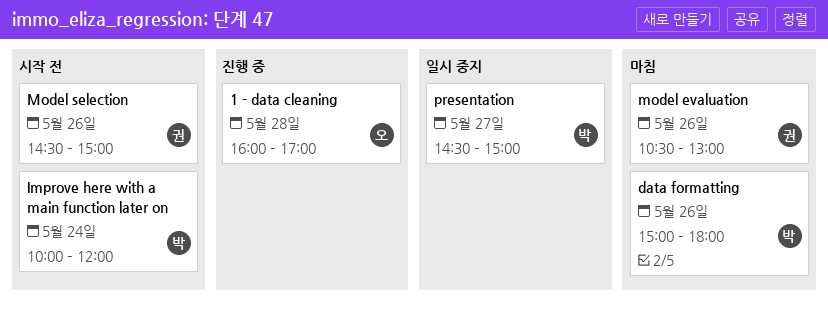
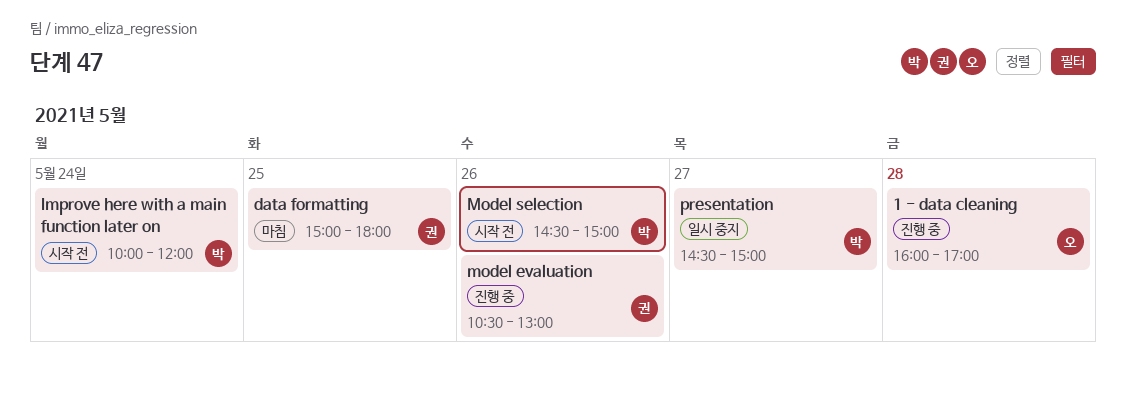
data formatting, owner: 박 -> 권
data formatting, day: May 26 -> May 25
model evaluation, status: 마침 -> 진행 중
Model selection, owner: 권 -> 박

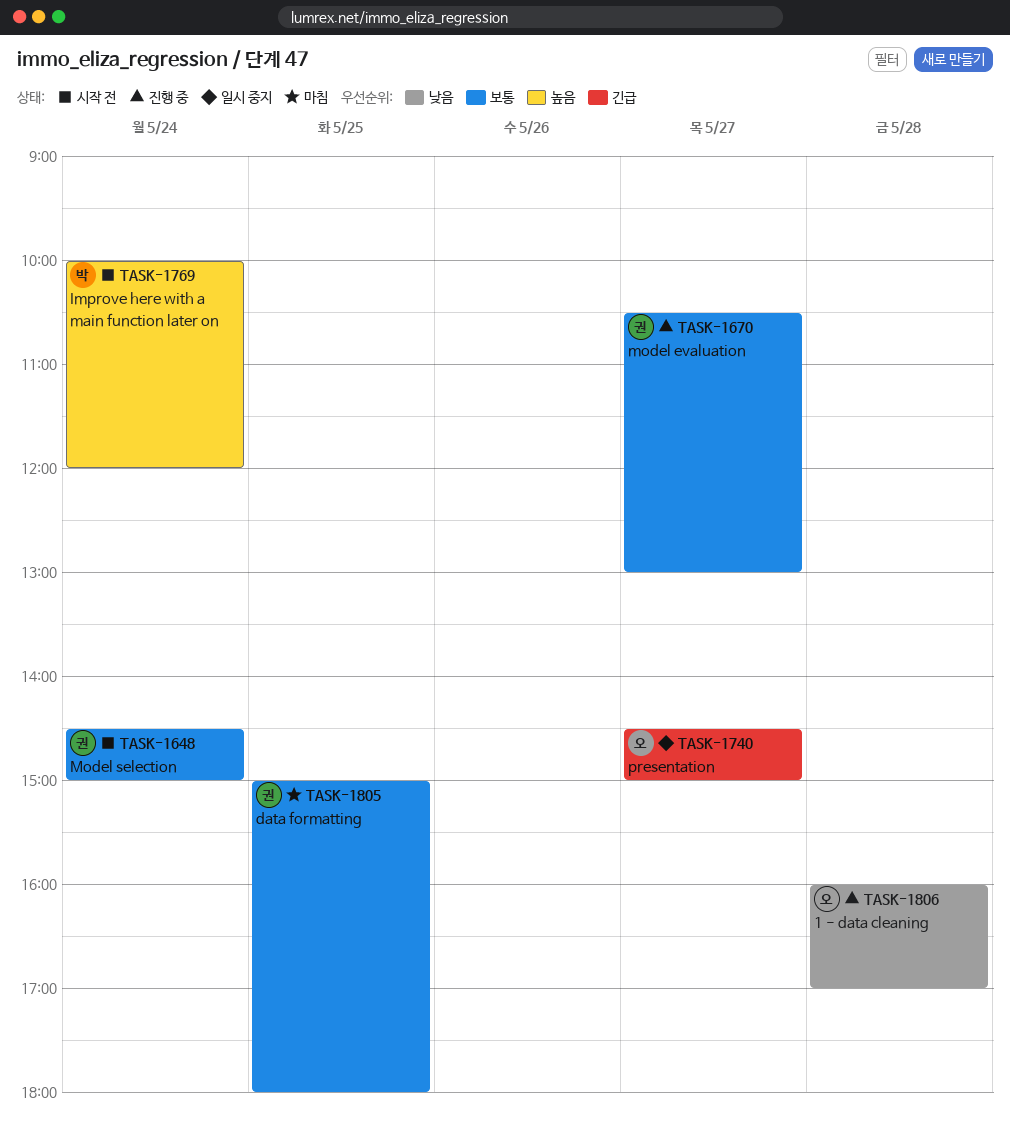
model evaluation, day: May 26 -> May 27
Model selection, owner: 박 -> 권
Model selection, day: May 26 -> May 24
presentation, owner: 박 -> 오

